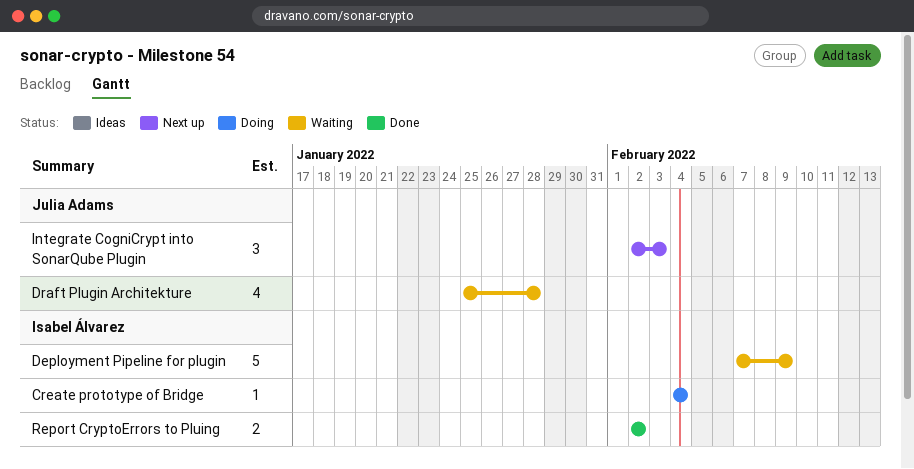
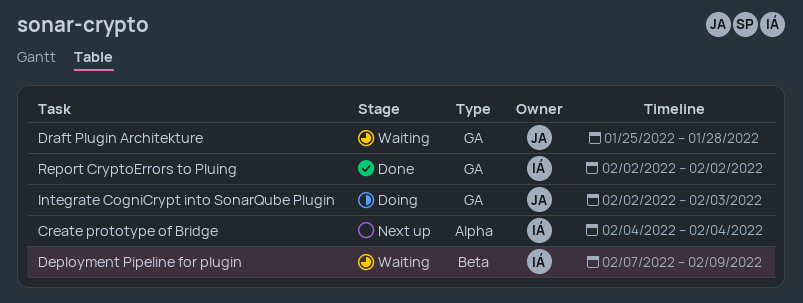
Create prototype of Bridge, status: Doing -> Next up
Integrate CogniCrypt into SonarQube Plugin, status: Next up -> Doing

